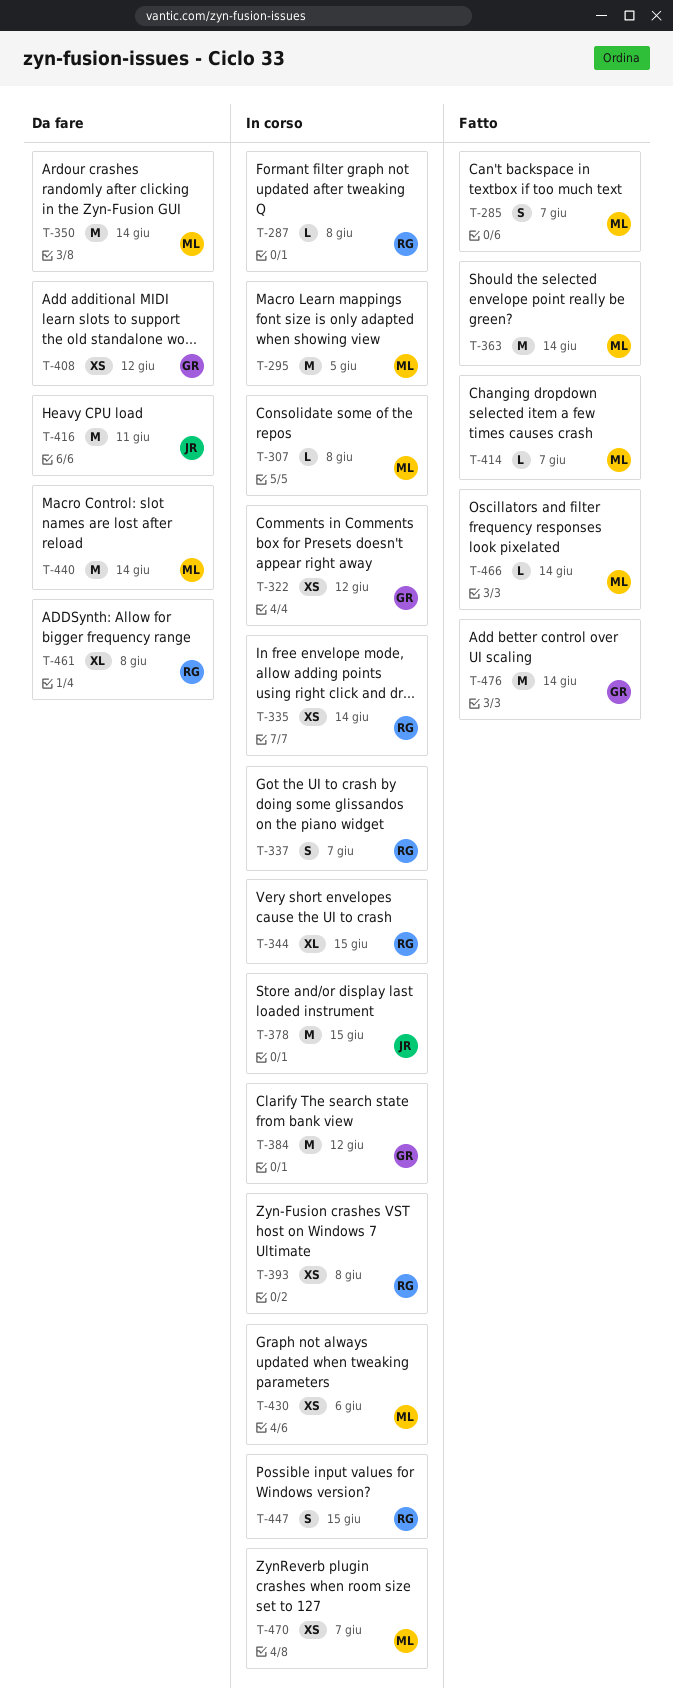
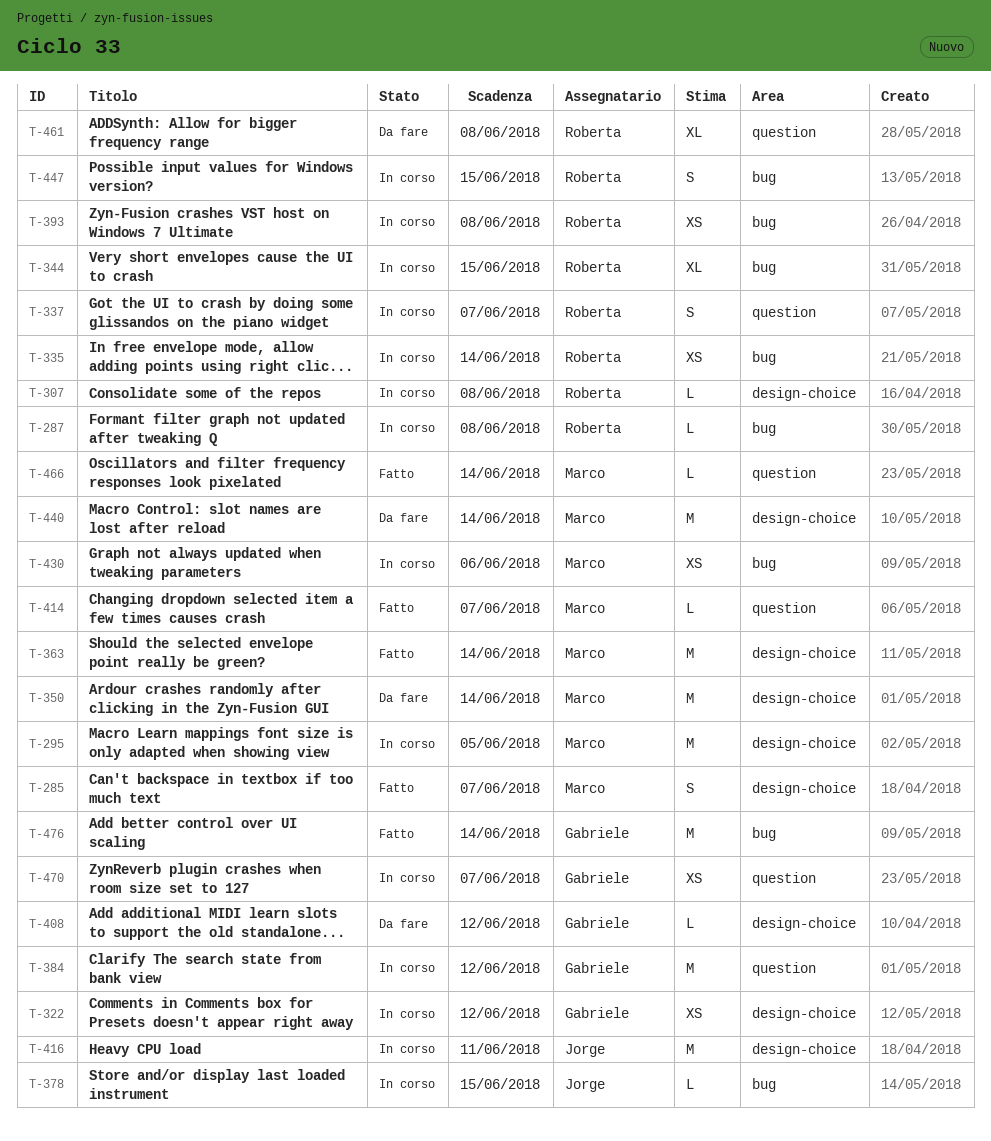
T-307, owner: Marco -> Roberta
T-378, estimate: M -> L
T-408, estimate: XS -> L
T-416, status: Da fare -> In corso
T-470, owner: Marco -> Gabriele

